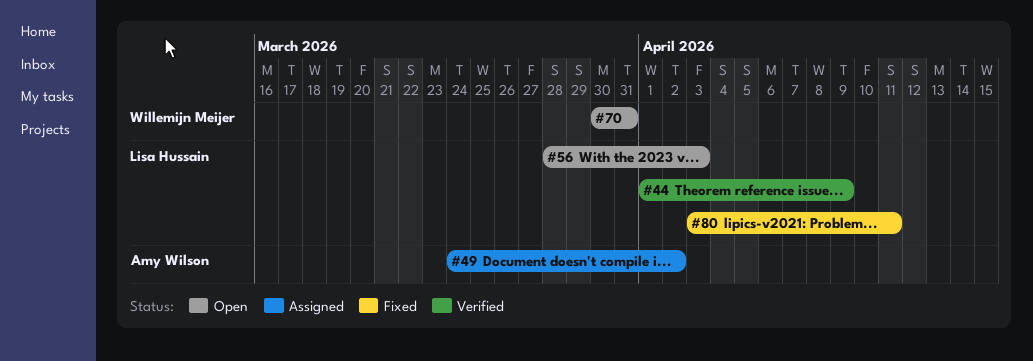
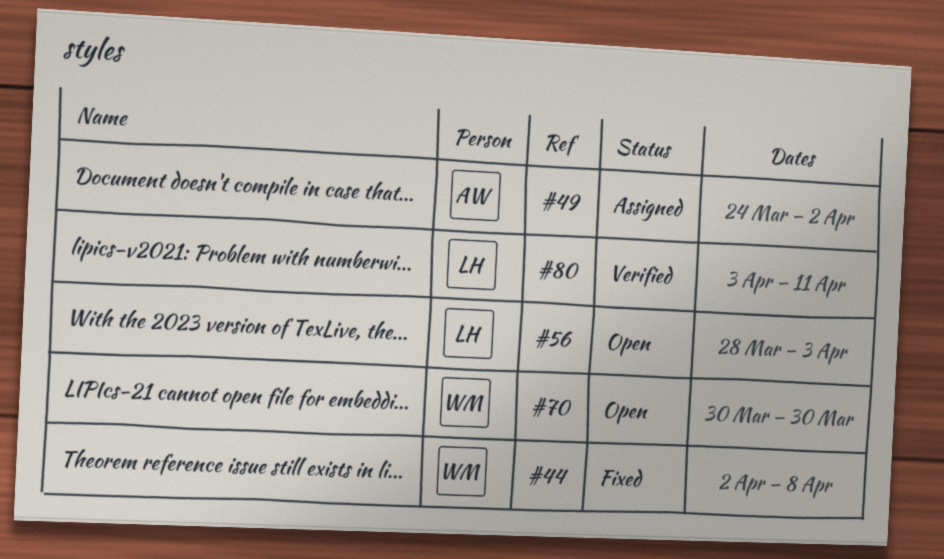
#44, status: Verified -> Fixed
#44, owner: Lisa Hussain -> Willemijn Meijer
#44, start: Apr 1 -> Apr 2
#44, due: Apr 9 -> Apr 8
#70, due: Mar 31 -> Mar 30
#80, status: Fixed -> Verified

